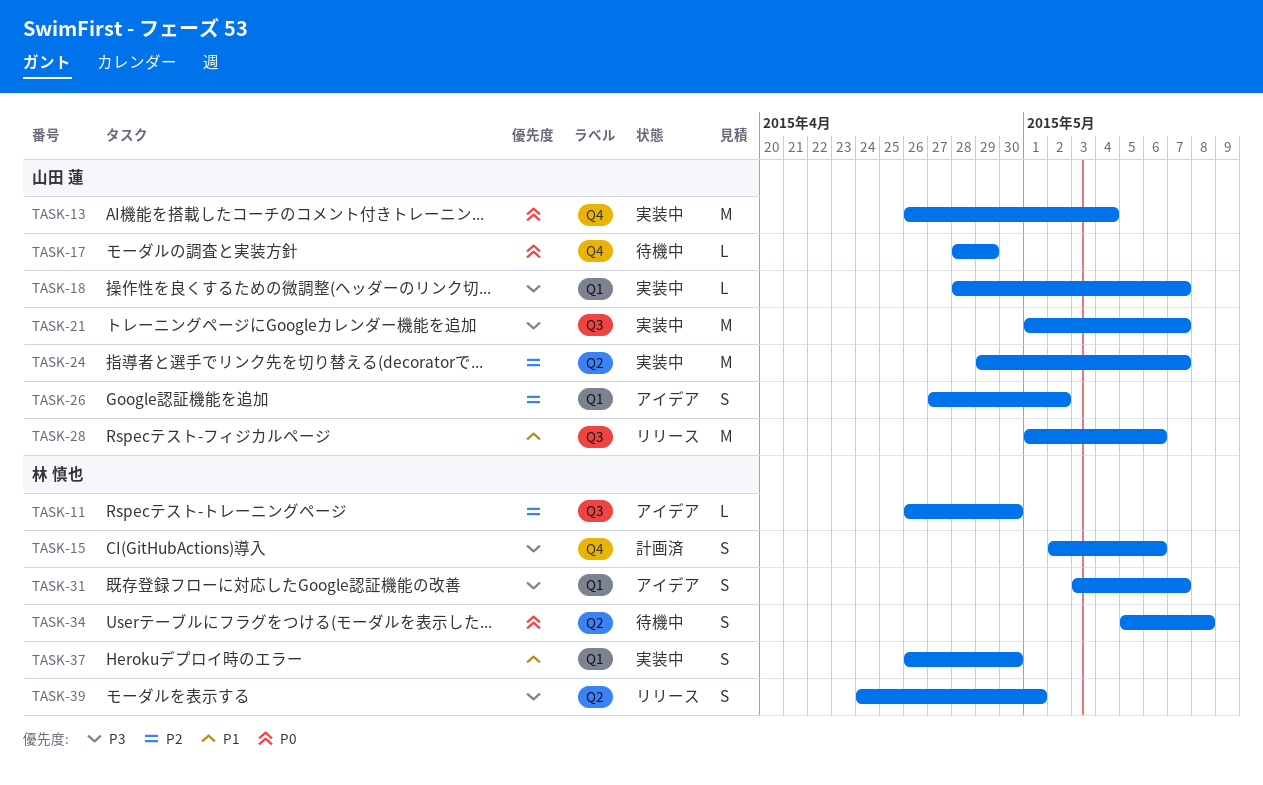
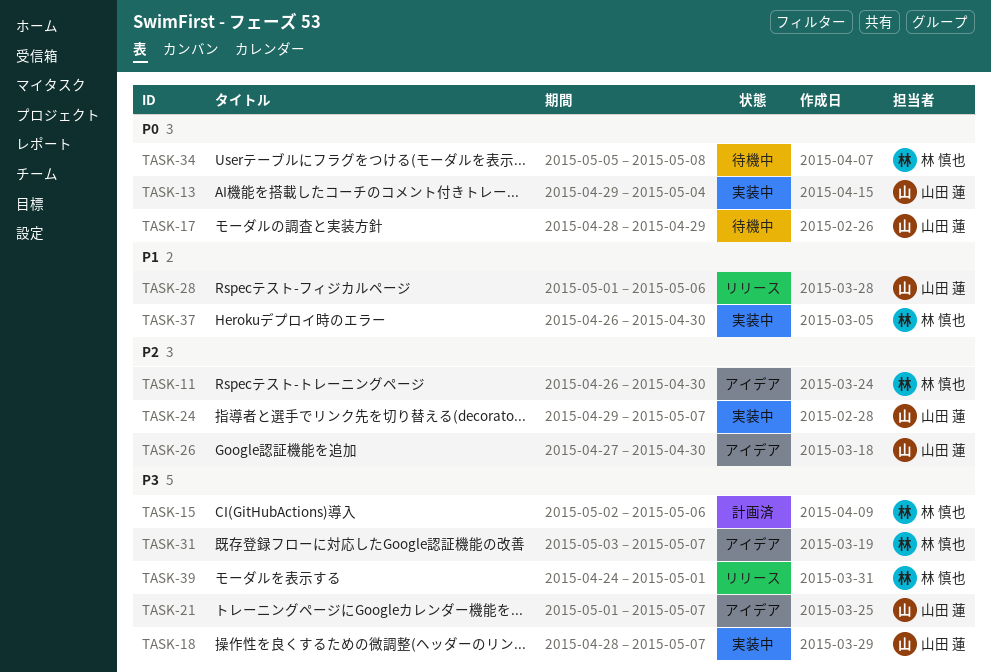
TASK-13, start: Apr 26 -> Apr 29
TASK-21, status: 実装中 -> アイデア
TASK-26, due: May 2 -> Apr 30

